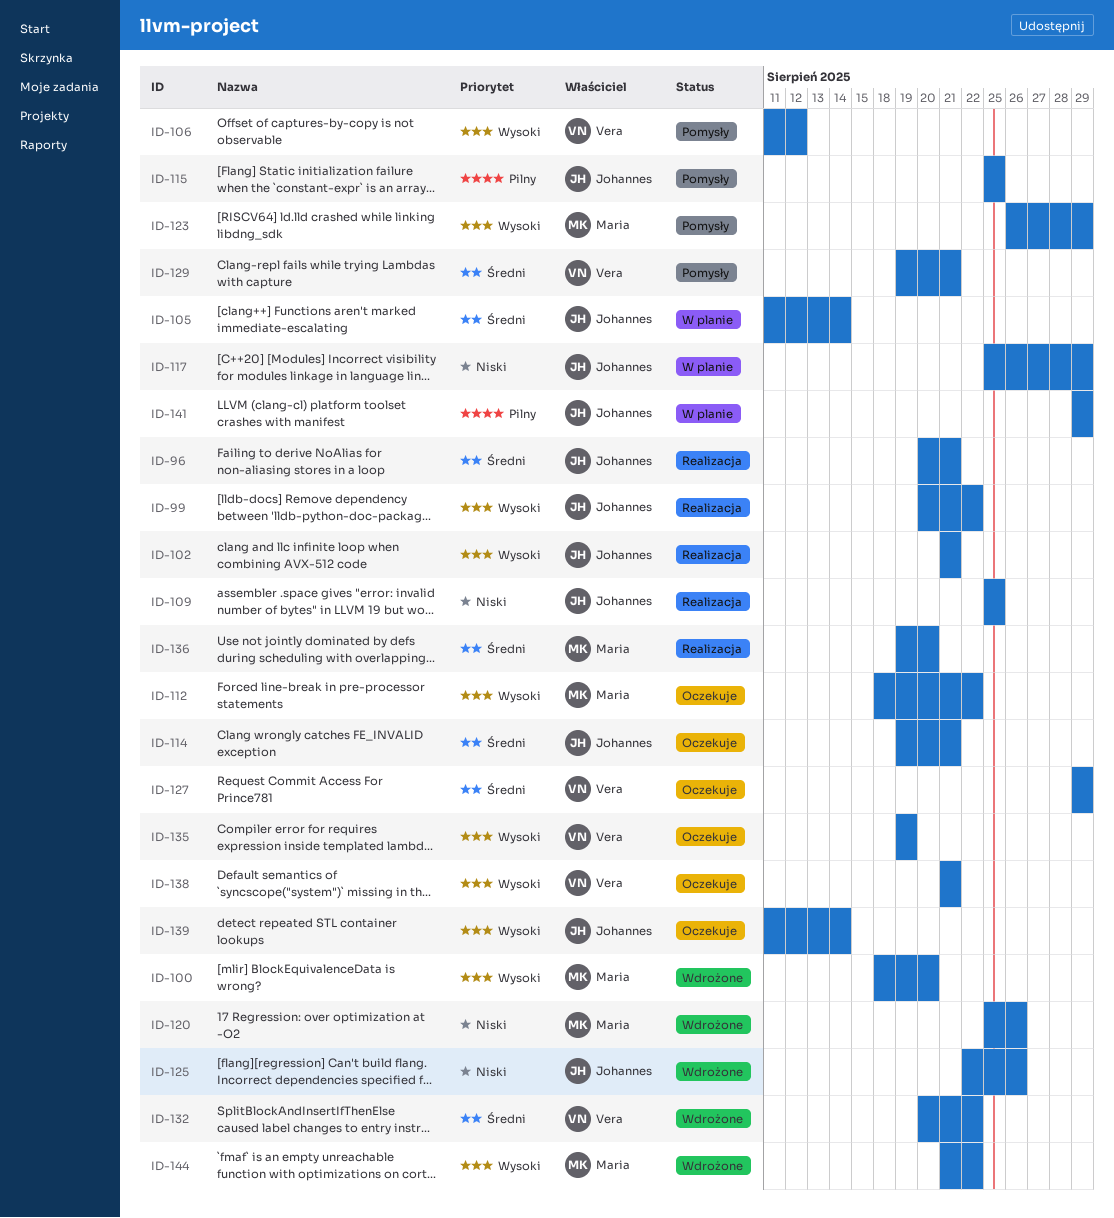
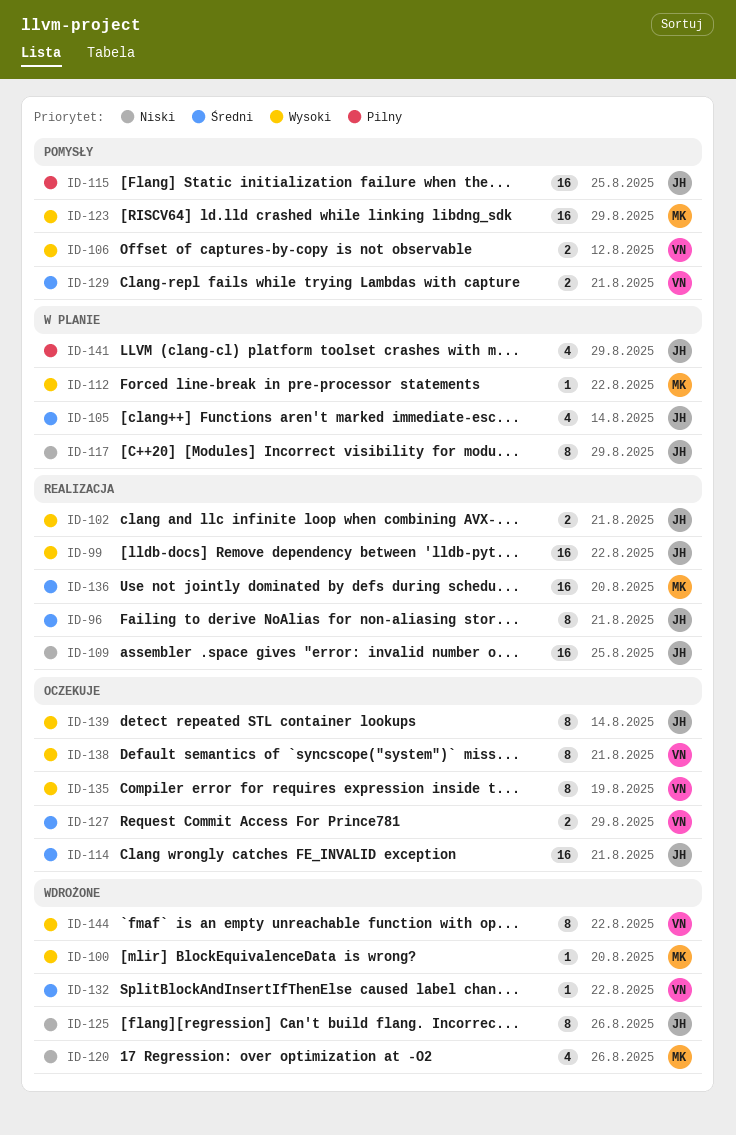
ID-112, status: Oczekuje -> W planie
ID-144, owner: Maria -> Vera

